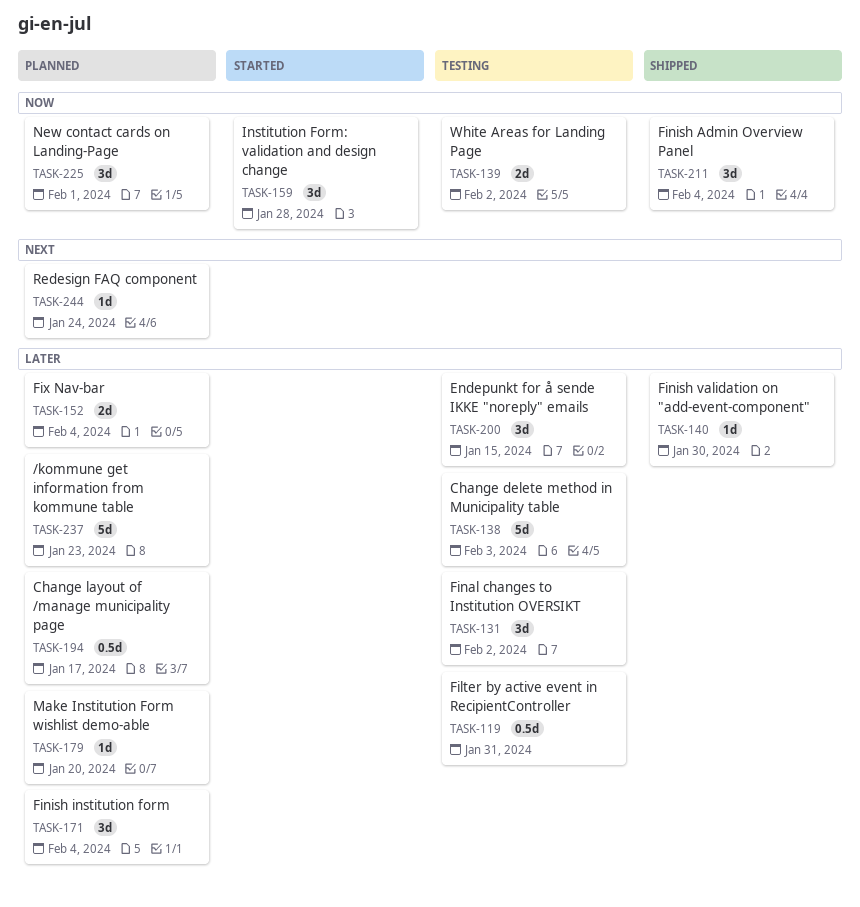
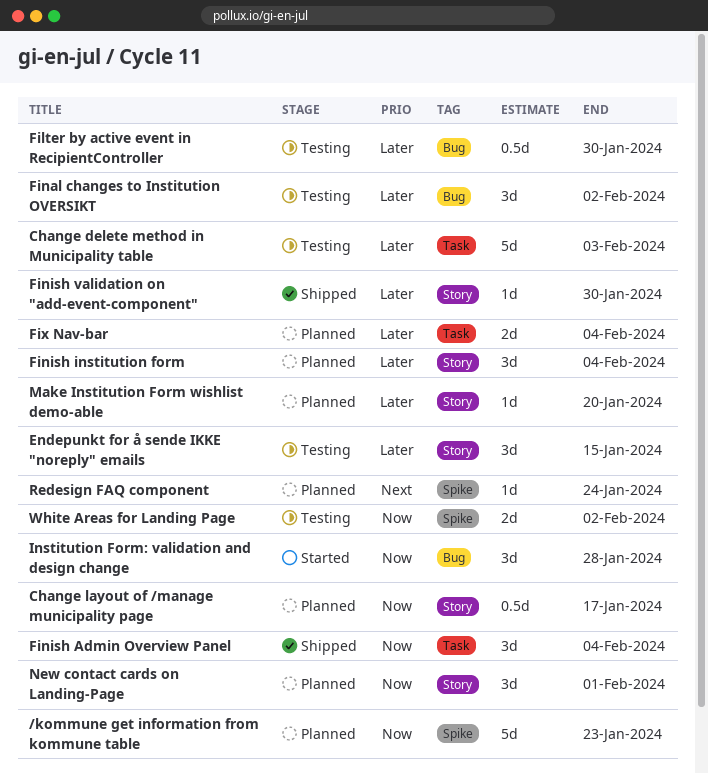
/kommune get information from kommune table, priority: Later -> Now
Change layout of /manage municipality page, priority: Later -> Now
Filter by active event in RecipientController, due: Jan 31 -> Jan 30

